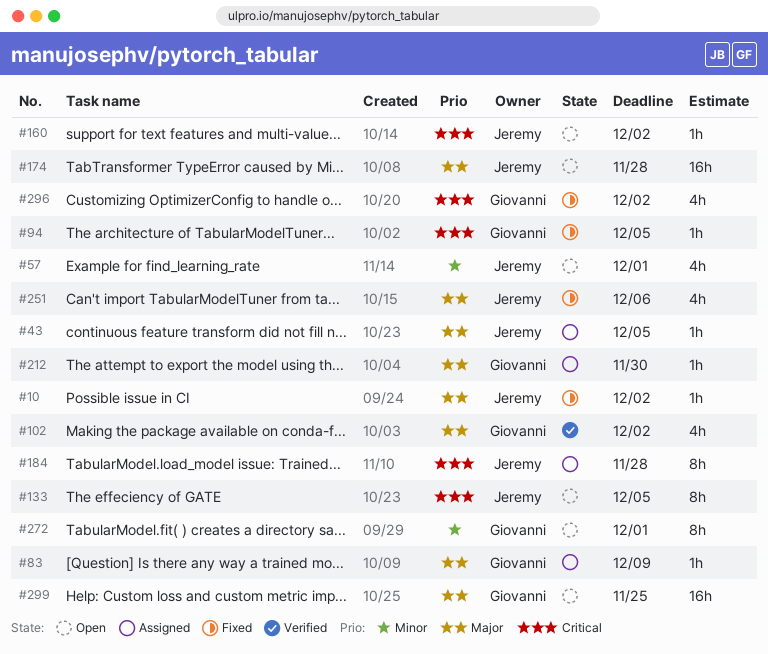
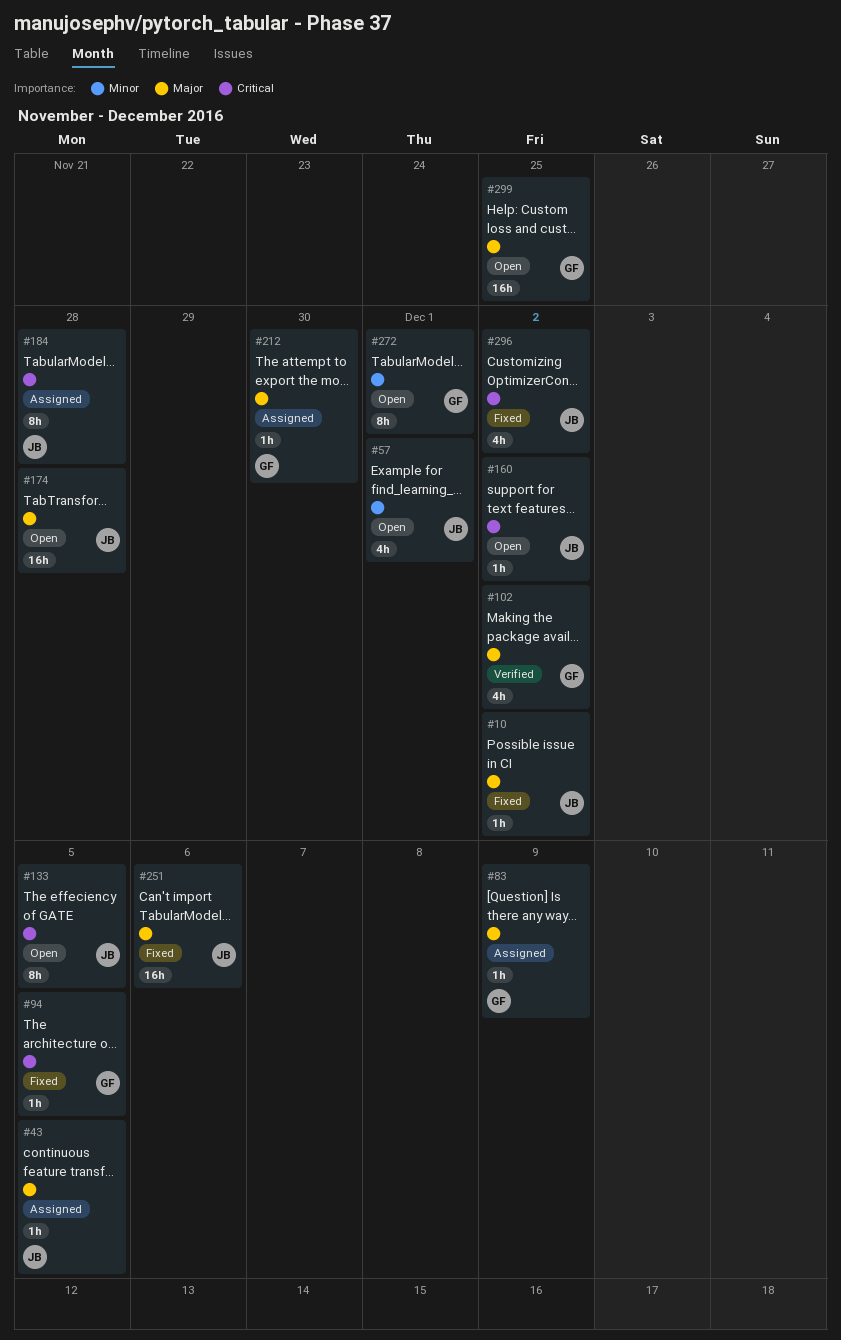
#251, estimate: 4h -> 16h
#296, owner: Giovanni -> Jeremy

